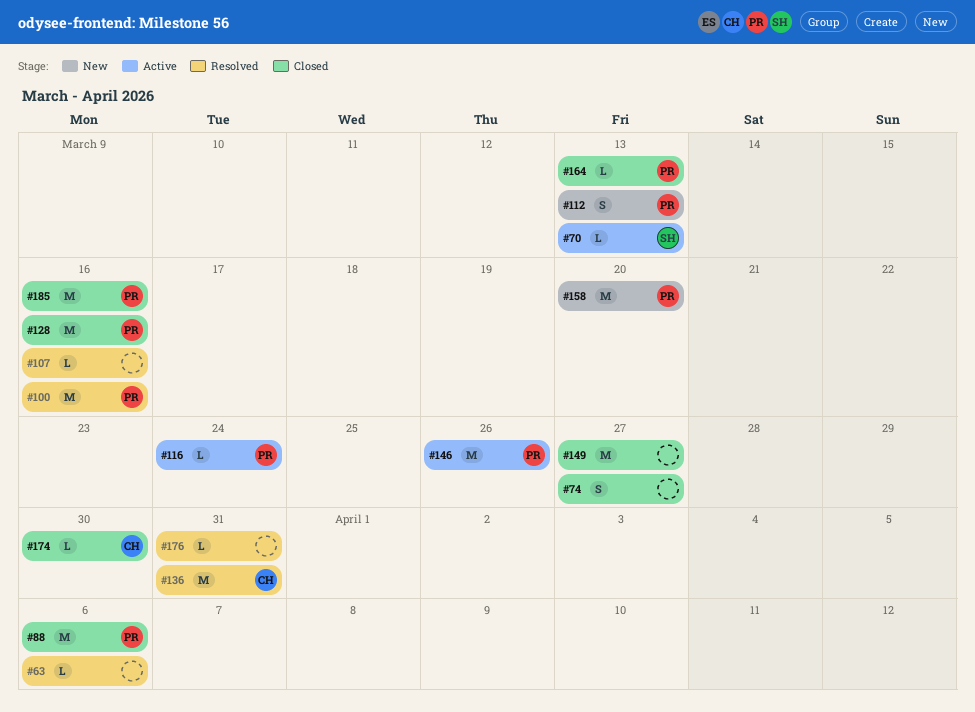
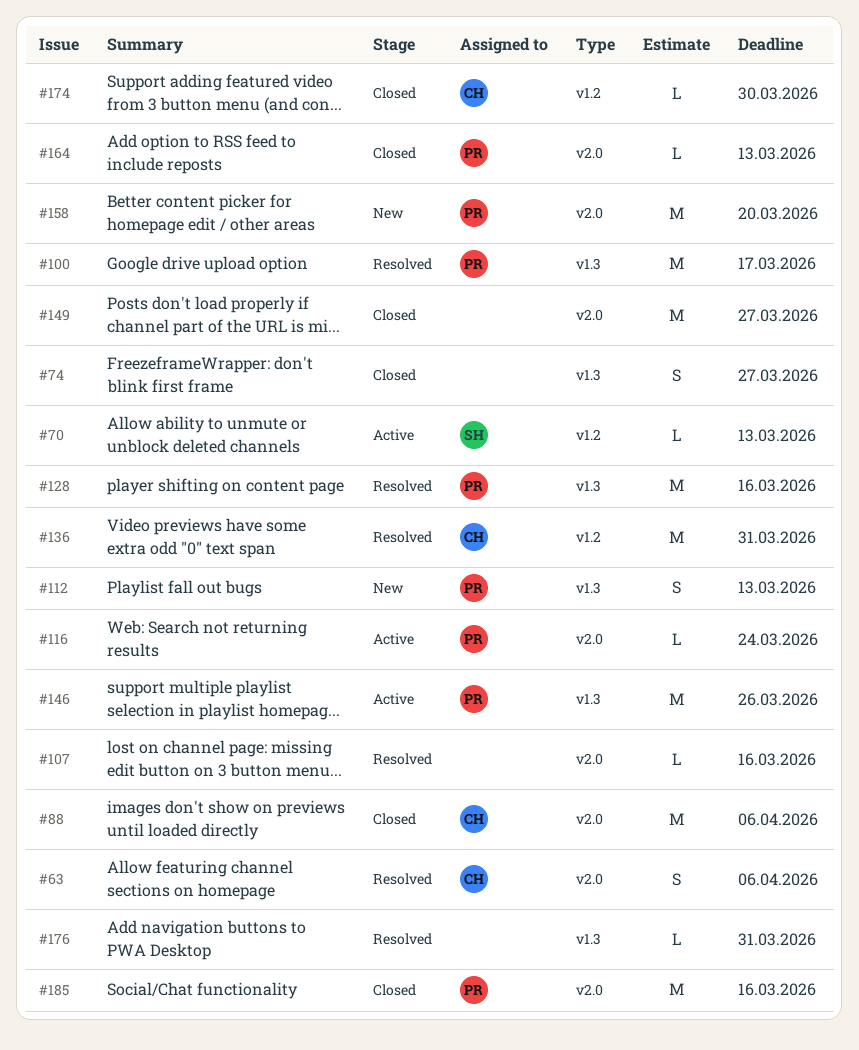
#63, owner: none -> CH
#63, estimate: L -> S
#88, owner: PR -> CH
#100, due: Mar 16 -> Mar 17
#128, status: Closed -> Resolved

